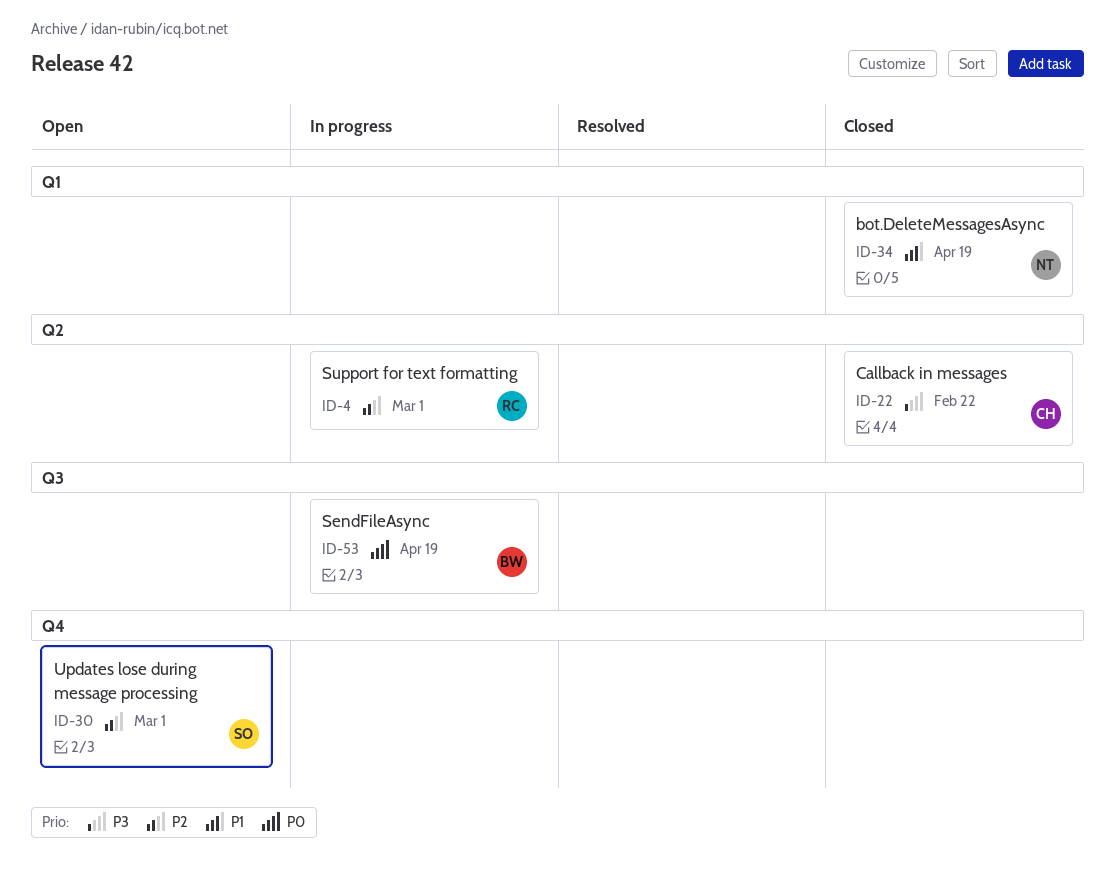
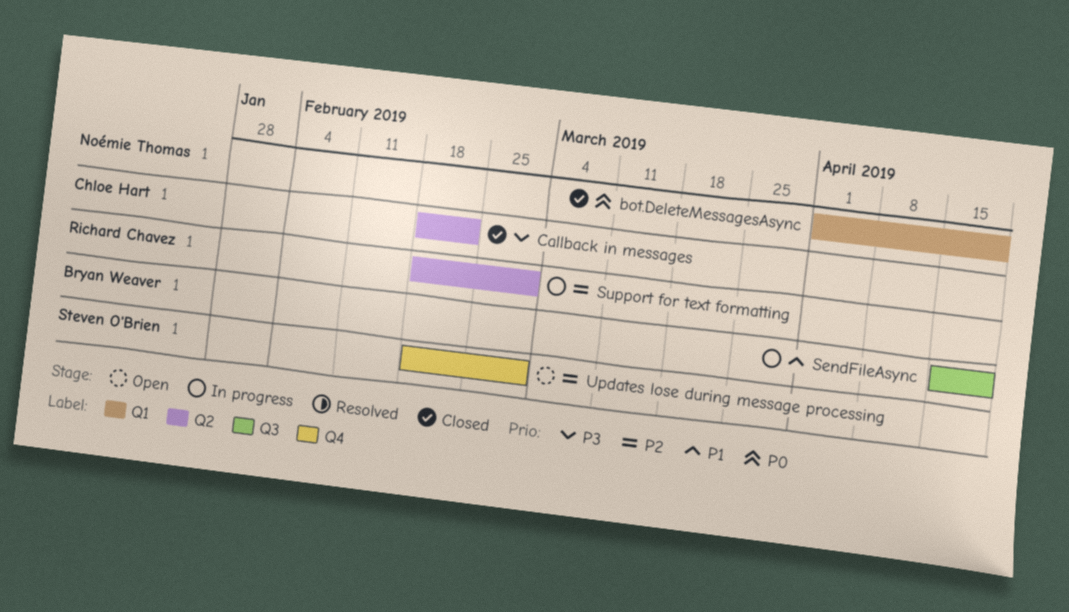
bot.DeleteMessagesAsync, priority: P1 -> P0
SendFileAsync, priority: P0 -> P1

